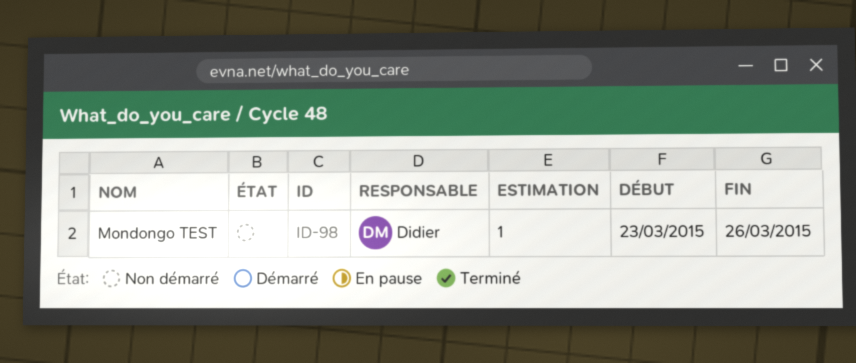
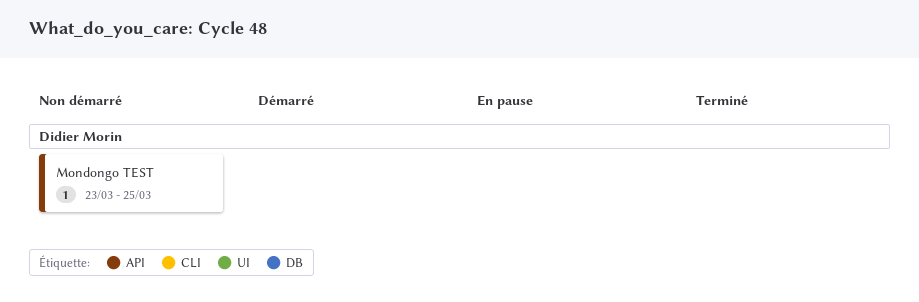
Mondongo TEST, due: Mar 26 -> Mar 25

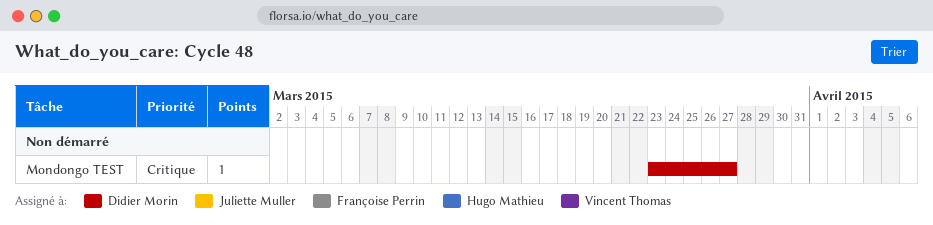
Mondongo TEST, due: Mar 25 -> Mar 27

